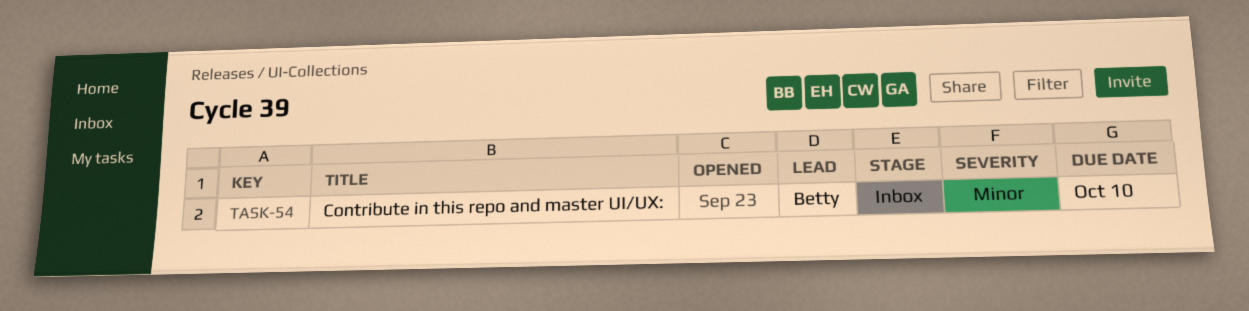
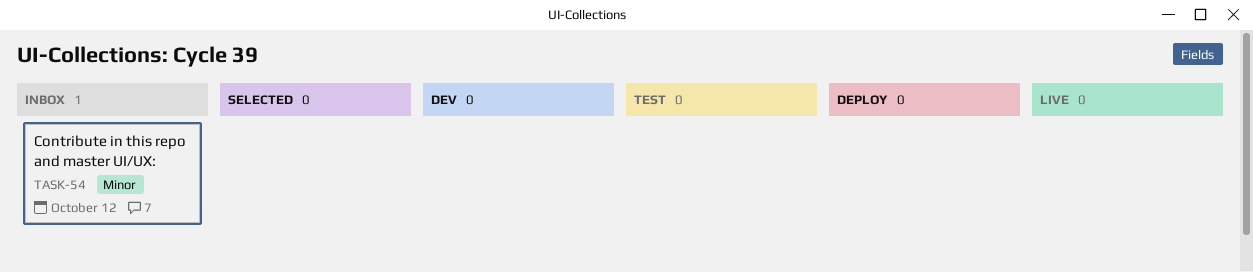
TASK-54, due: Oct 10 -> Oct 12

